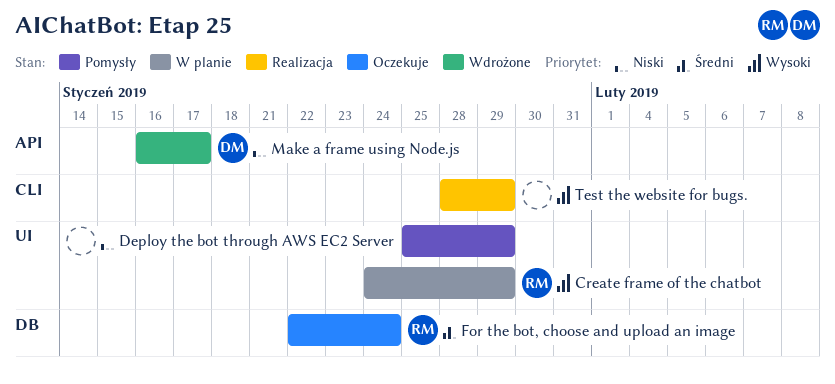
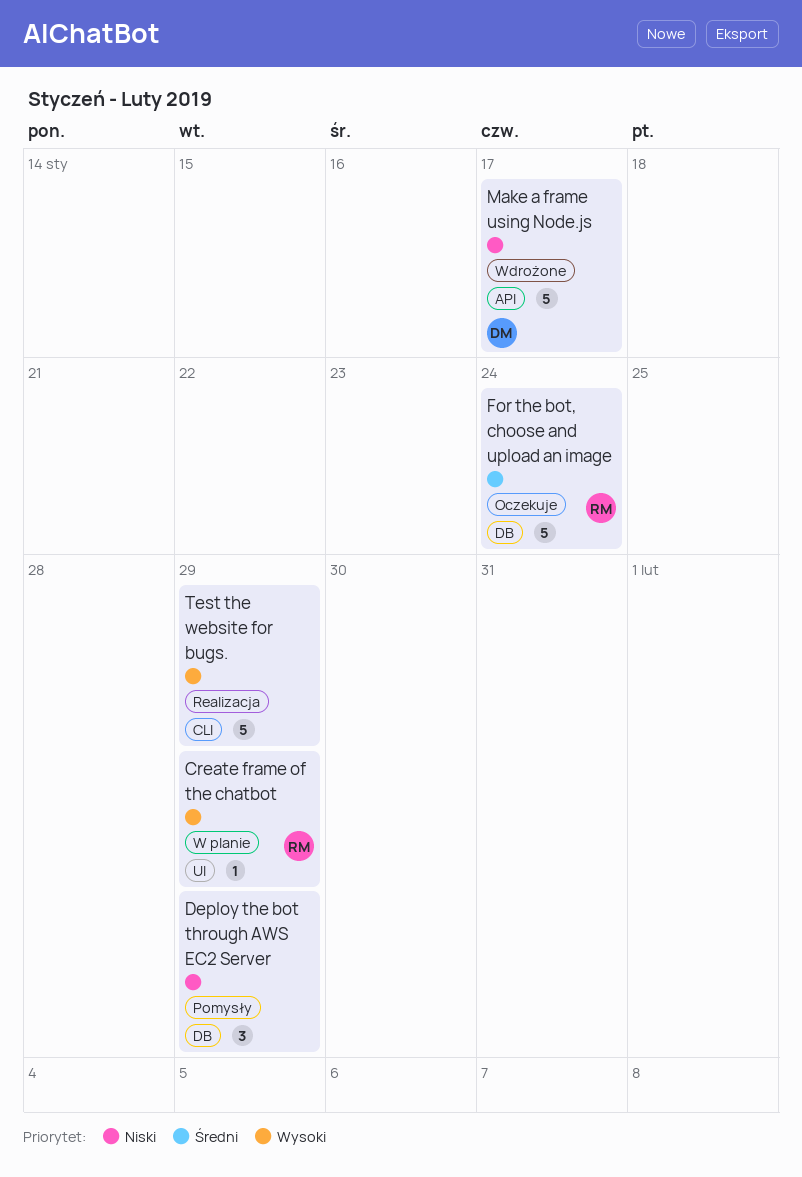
Deploy the bot through AWS EC2 Server, label: UI -> DB

